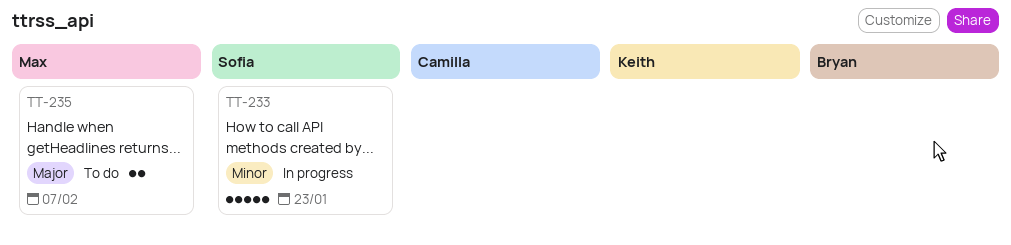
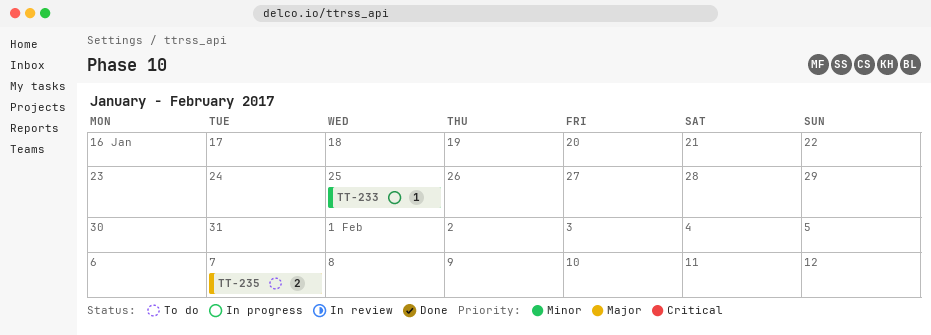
TT-233, estimate: 5 -> 1
TT-233, due: Jan 23 -> Jan 25

